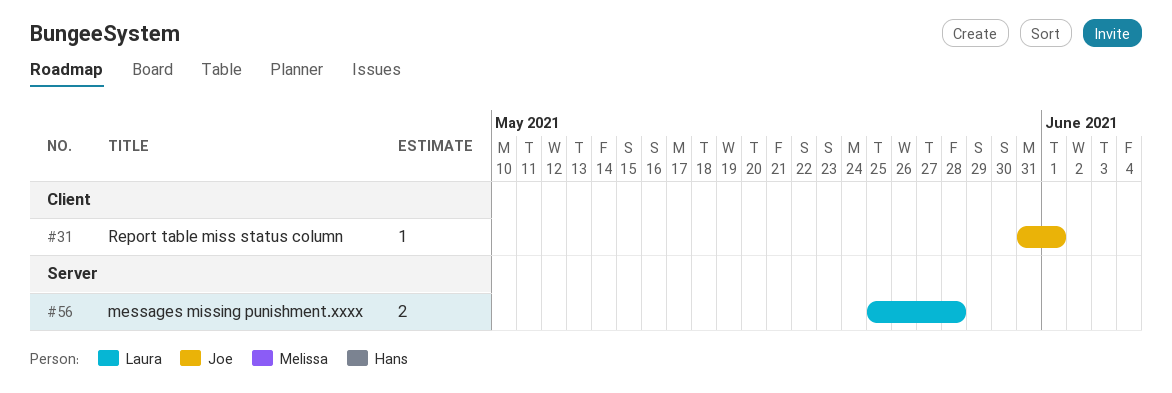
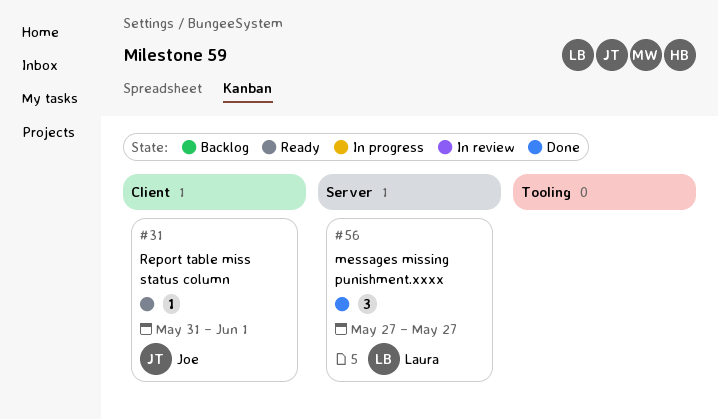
#56, estimate: 2 -> 3
#56, start: May 25 -> May 27
#56, due: May 28 -> May 27

